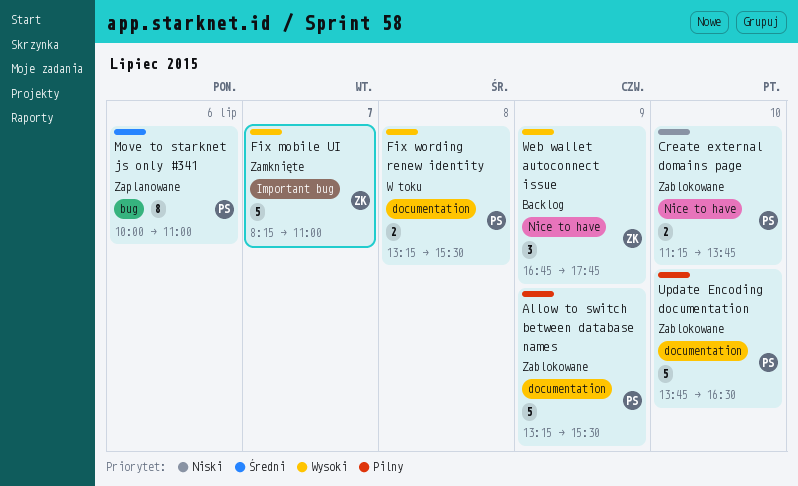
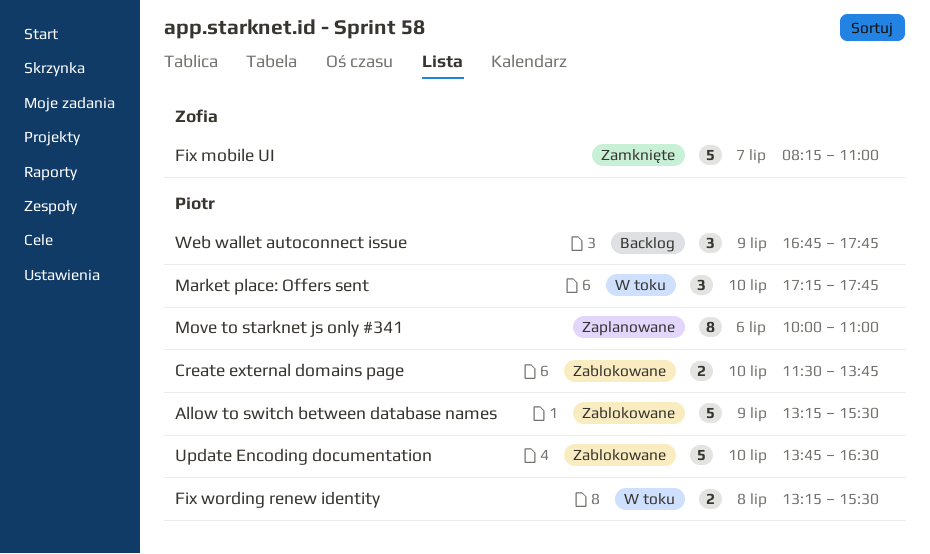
Create external domains page, begins: 11:15 -> 11:30
Market place: Offers sent: none -> present
Web wallet autoconnect issue, owner: Zofia -> Piotr

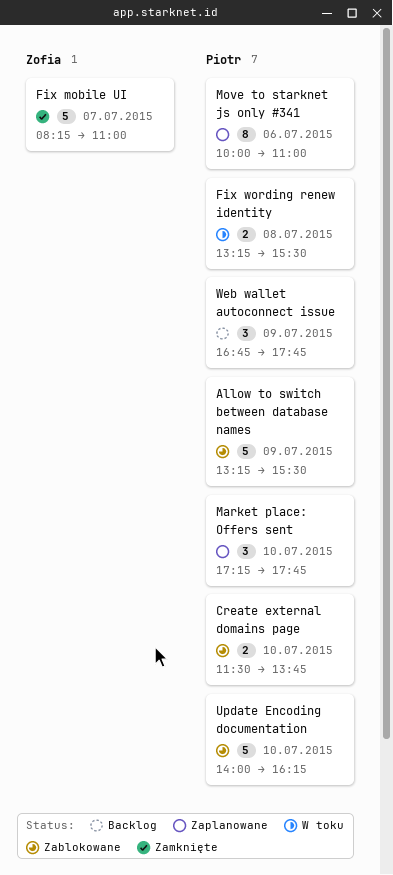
Market place: Offers sent, status: W toku -> Zaplanowane
Update Encoding documentation, begins: 13:45 -> 14:00
Update Encoding documentation, ends: 16:30 -> 16:15

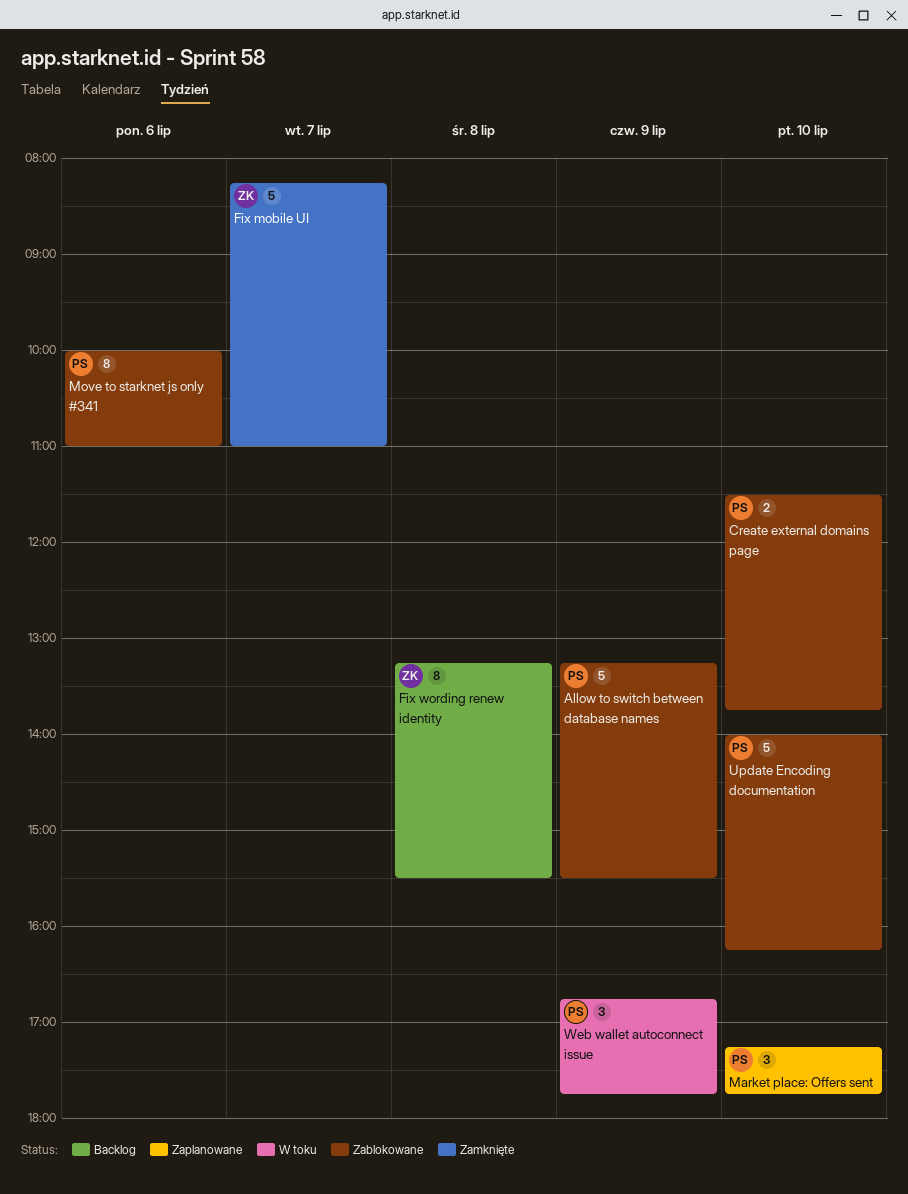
Fix wording renew identity, status: W toku -> Backlog
Fix wording renew identity, owner: Piotr -> Zofia
Fix wording renew identity, estimate: 2 -> 8
Move to starknet js only #341, status: Zaplanowane -> Zablokowane
Web wallet autoconnect issue, status: Backlog -> W toku

